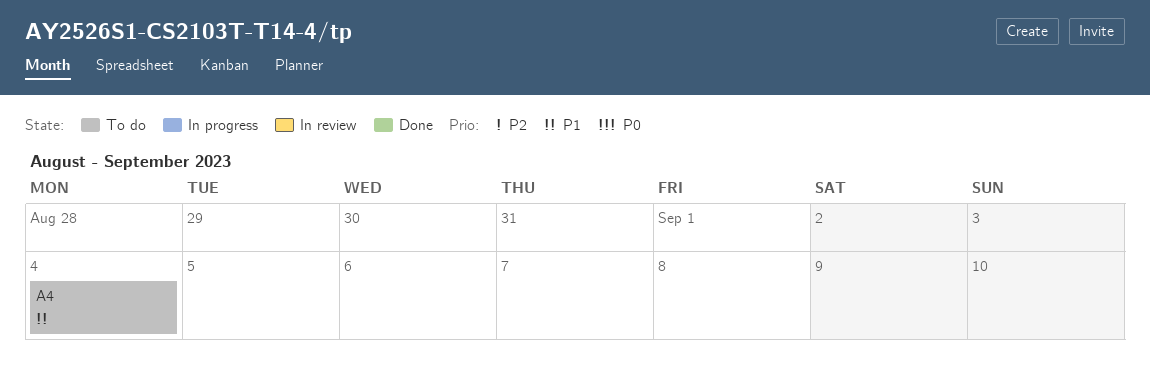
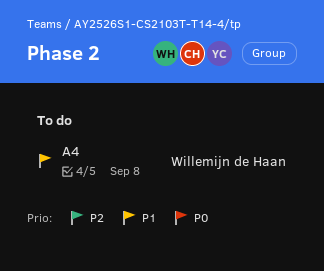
A4, due: Sep 4 -> Sep 8

